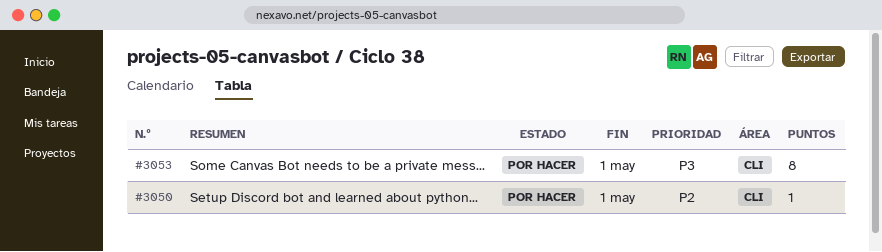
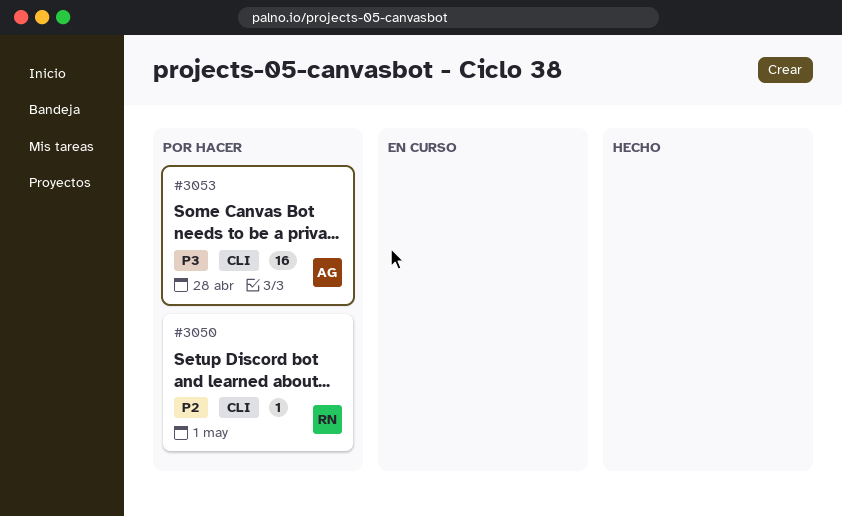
#3053, estimate: 8 -> 16
#3053, due: May 1 -> Apr 28

